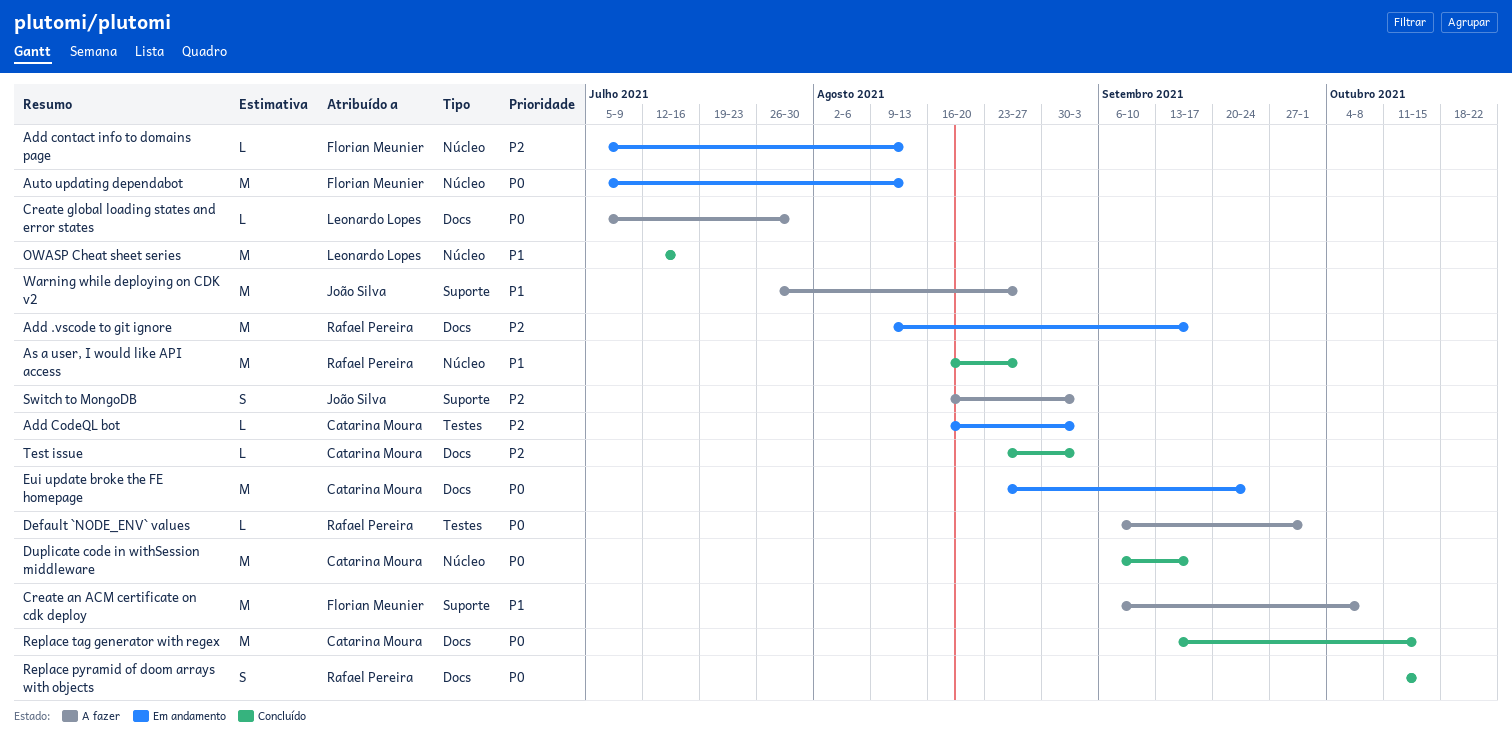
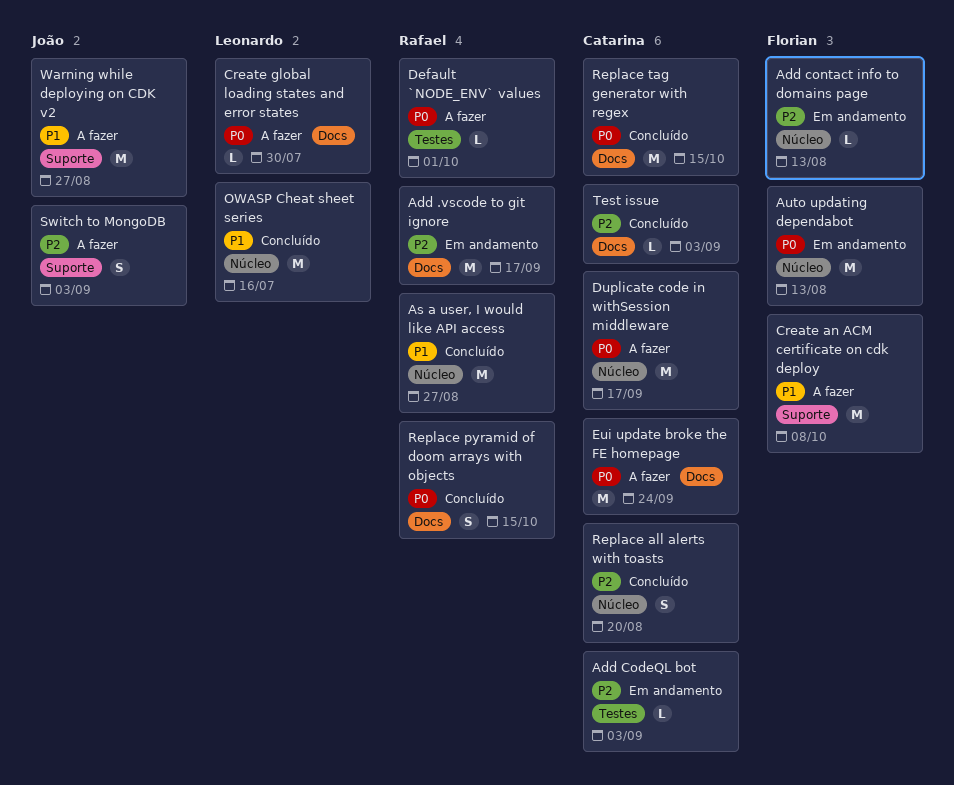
Duplicate code in withSession middleware, status: Concluído -> A fazer
Eui update broke the FE homepage, status: Em andamento -> A fazer
Replace all alerts with toasts: none -> present

